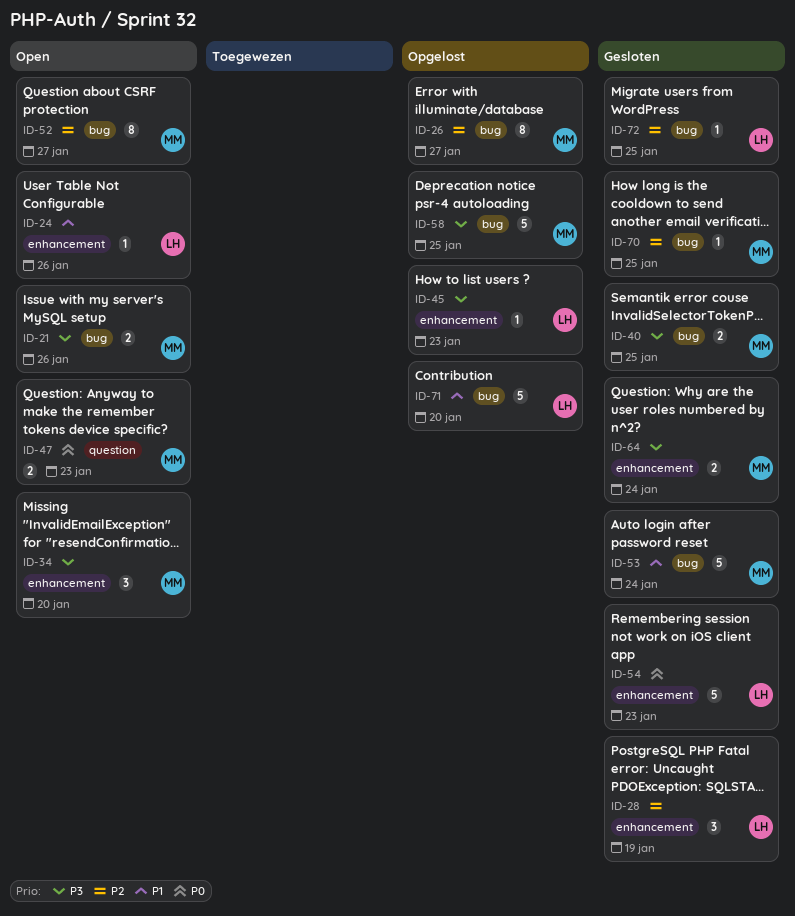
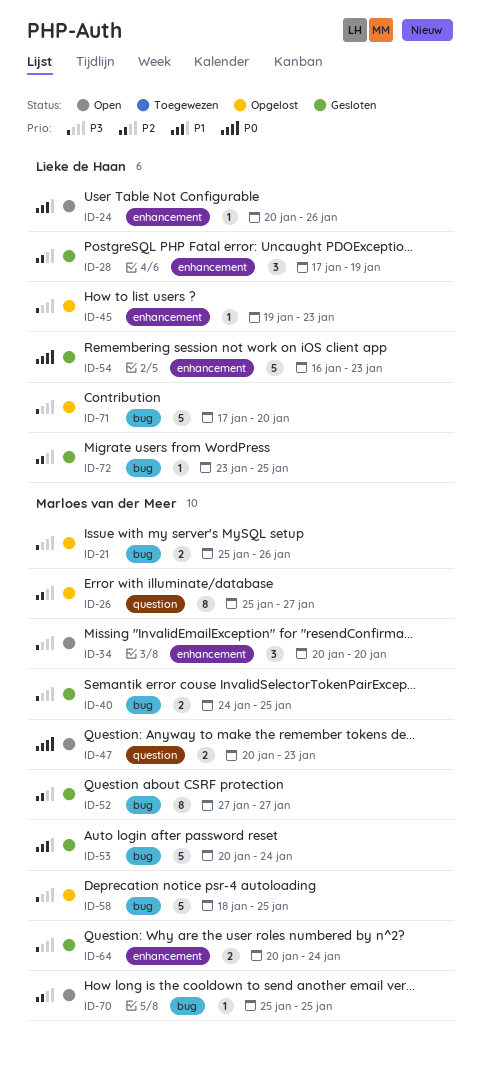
ID-21, status: Open -> Opgelost
ID-26, label: bug -> question
ID-52, status: Open -> Gesloten
ID-70, status: Gesloten -> Open
ID-71, priority: P1 -> P3

